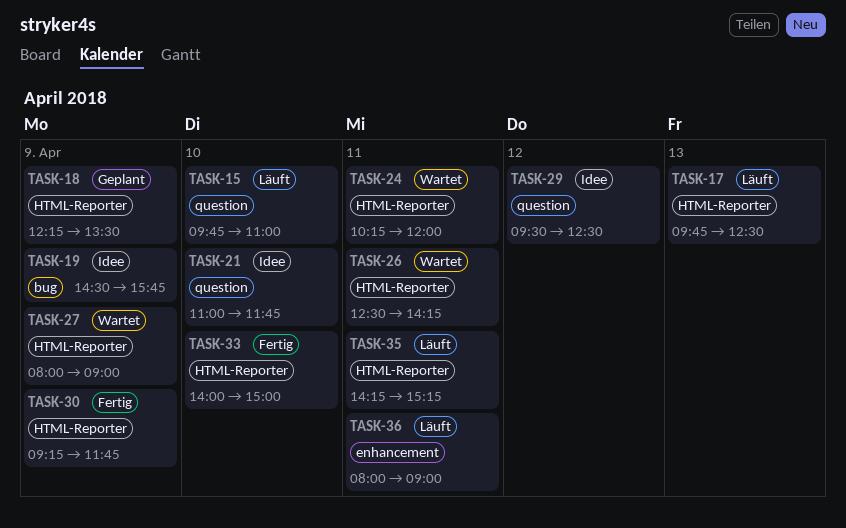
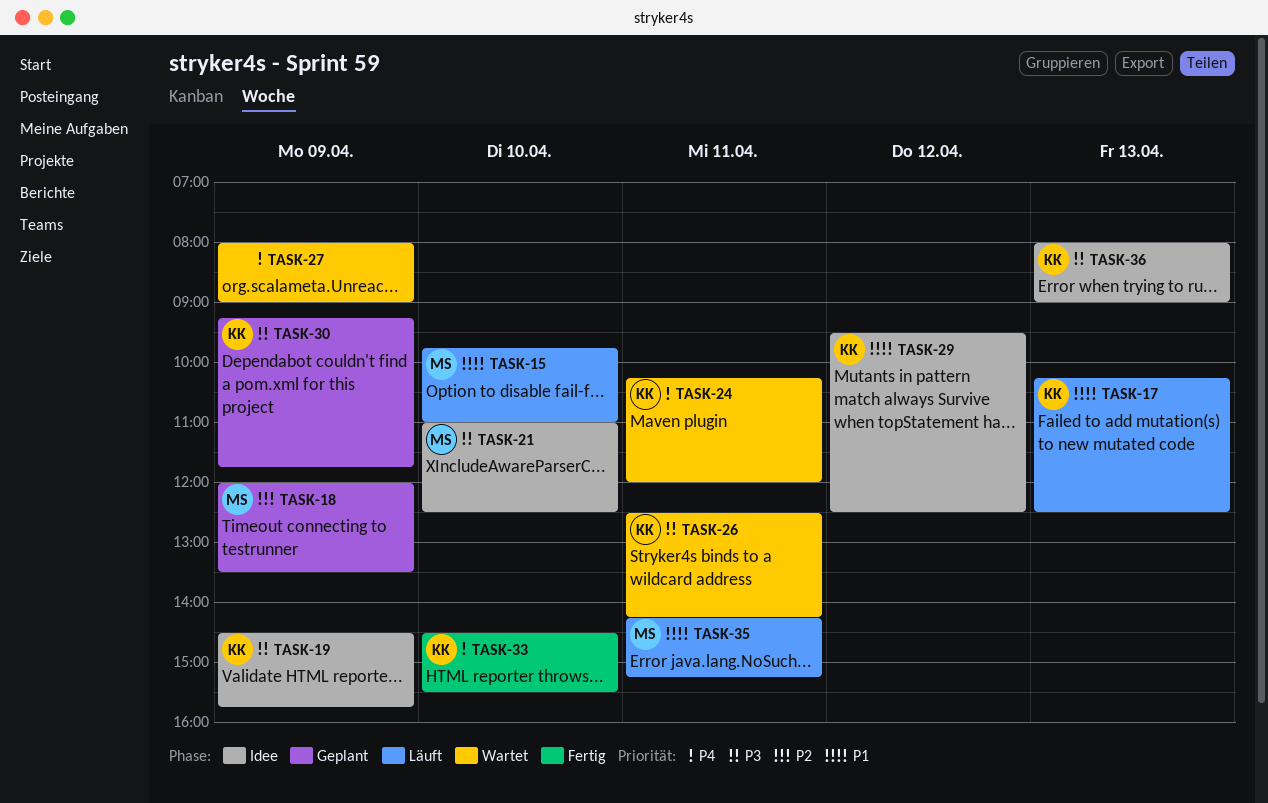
TASK-17, begins: 09:45 -> 10:15
TASK-18, begins: 12:15 -> 12:00
TASK-21, ends: 11:45 -> 12:30
TASK-30, status: Fertig -> Geplant
TASK-33, begins: 14:00 -> 14:30
TASK-33, ends: 15:00 -> 15:30
TASK-36, status: Läuft -> Idee
TASK-36, day: Apr 11 -> Apr 13

